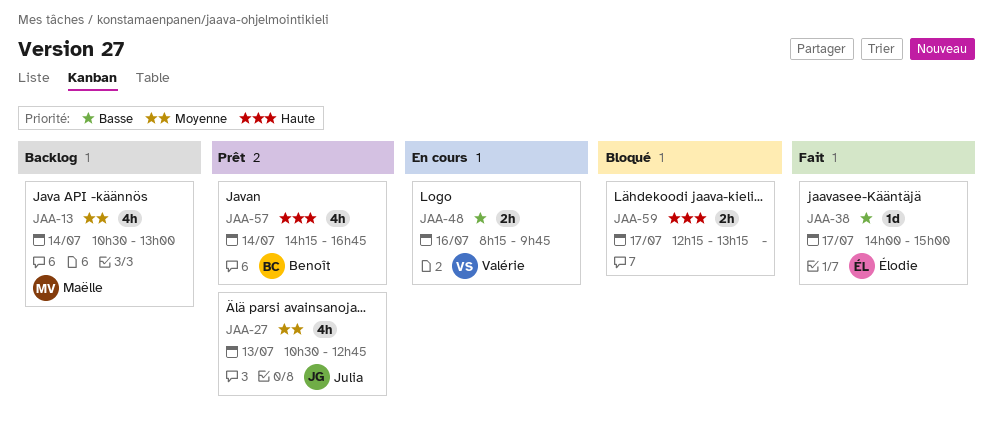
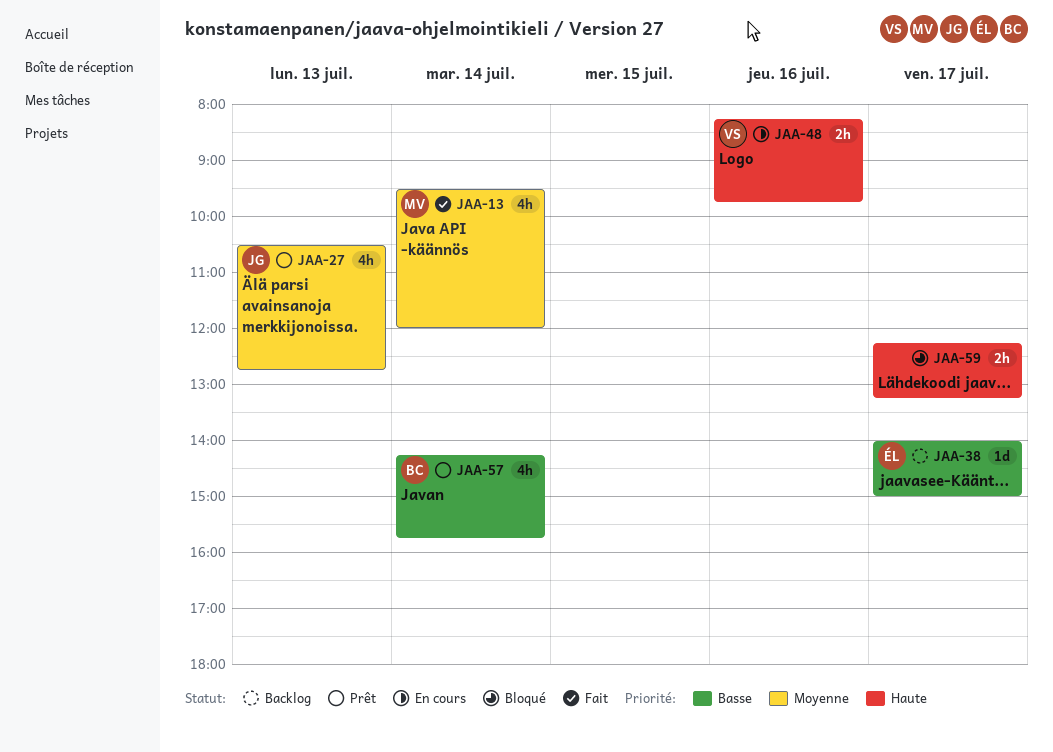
JAA-13, status: Backlog -> Fait
JAA-13, begins: 10:30 -> 09:30
JAA-13, ends: 13:00 -> 12:00
JAA-38, status: Fait -> Backlog
JAA-48, priority: Basse -> Haute
JAA-57, priority: Haute -> Basse
JAA-57, ends: 16:45 -> 15:45

